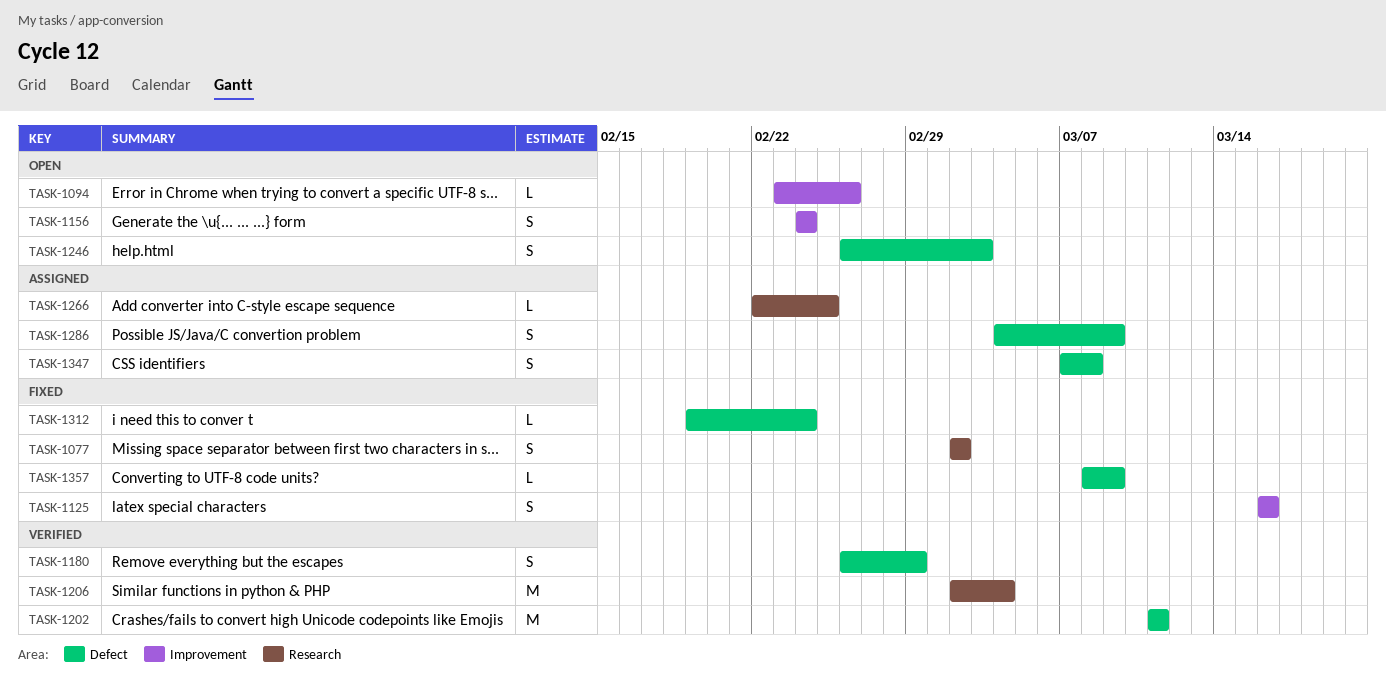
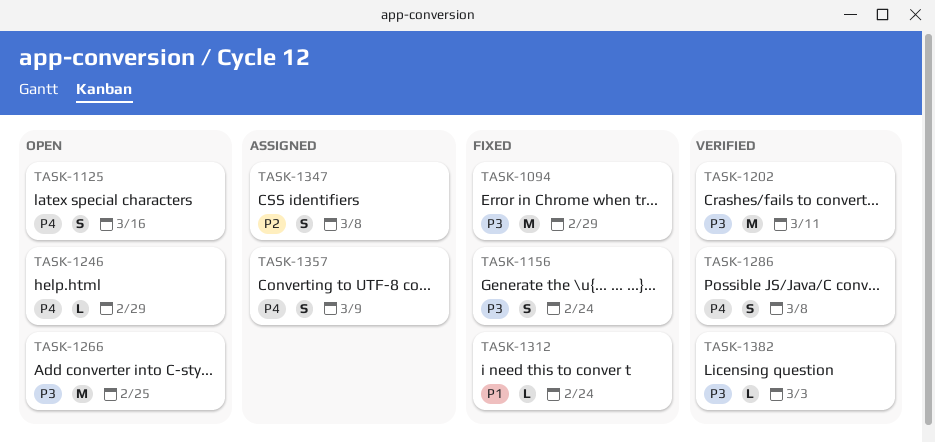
TASK-1077: present -> none
TASK-1094, status: Open -> Fixed
TASK-1094, estimate: L -> M
TASK-1094, due: Feb 26 -> Feb 29
TASK-1125, status: Fixed -> Open
TASK-1156, status: Open -> Fixed
TASK-1180: present -> none
TASK-1206: present -> none
TASK-1246, estimate: S -> L
TASK-1246, due: Mar 3 -> Feb 29
TASK-1266, status: Assigned -> Open
TASK-1266, estimate: L -> M
TASK-1286, status: Assigned -> Verified
TASK-1286, due: Mar 9 -> Mar 8
TASK-1357, status: Fixed -> Assigned
TASK-1357, estimate: L -> S
TASK-1382: none -> present

